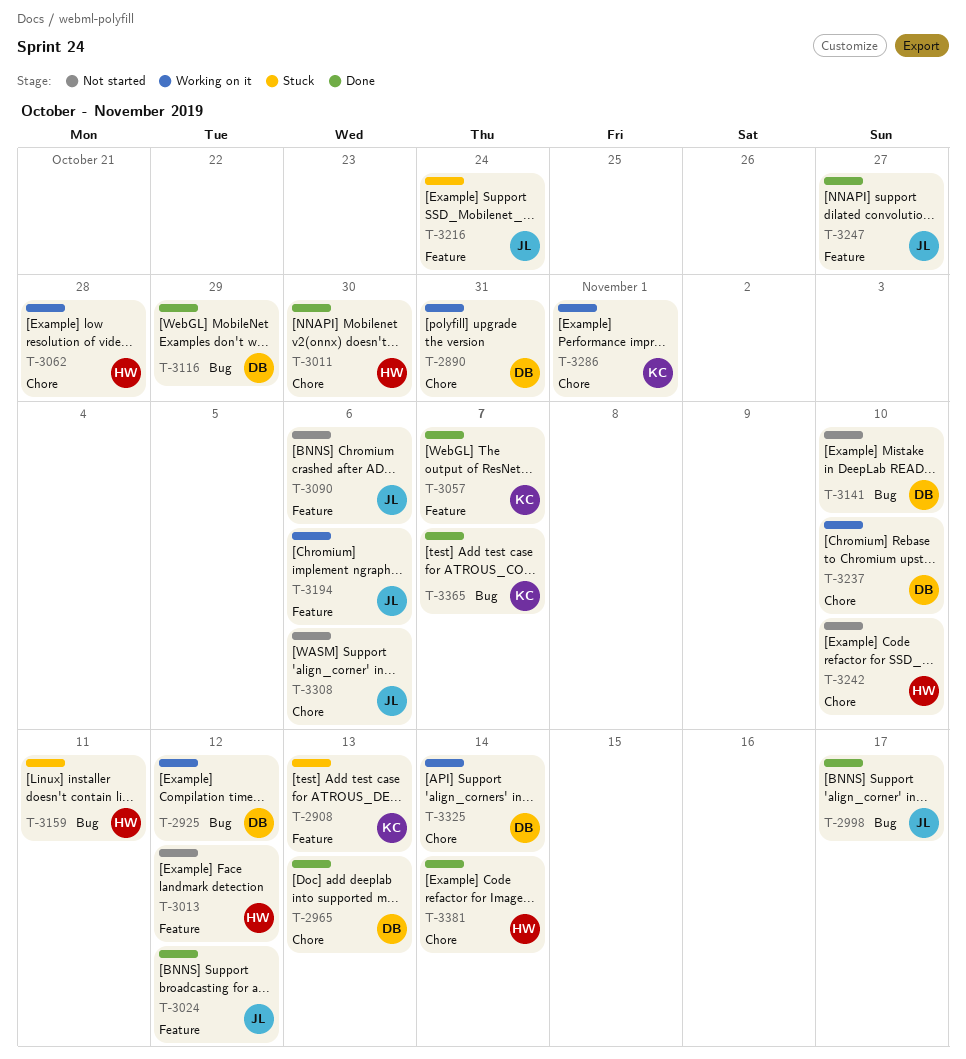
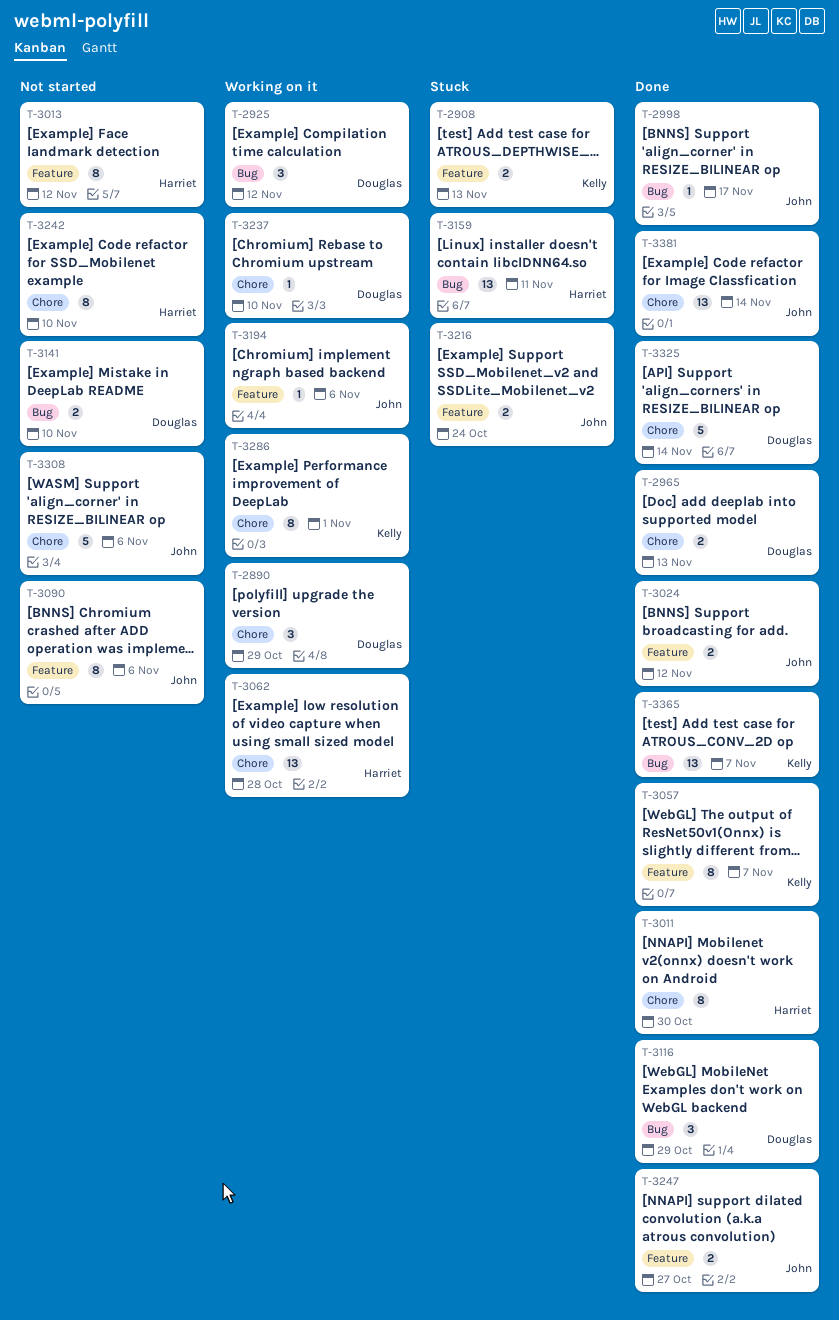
T-2890, due: Oct 31 -> Oct 29
T-3325, status: Working on it -> Done
T-3381, owner: Harriet -> John

